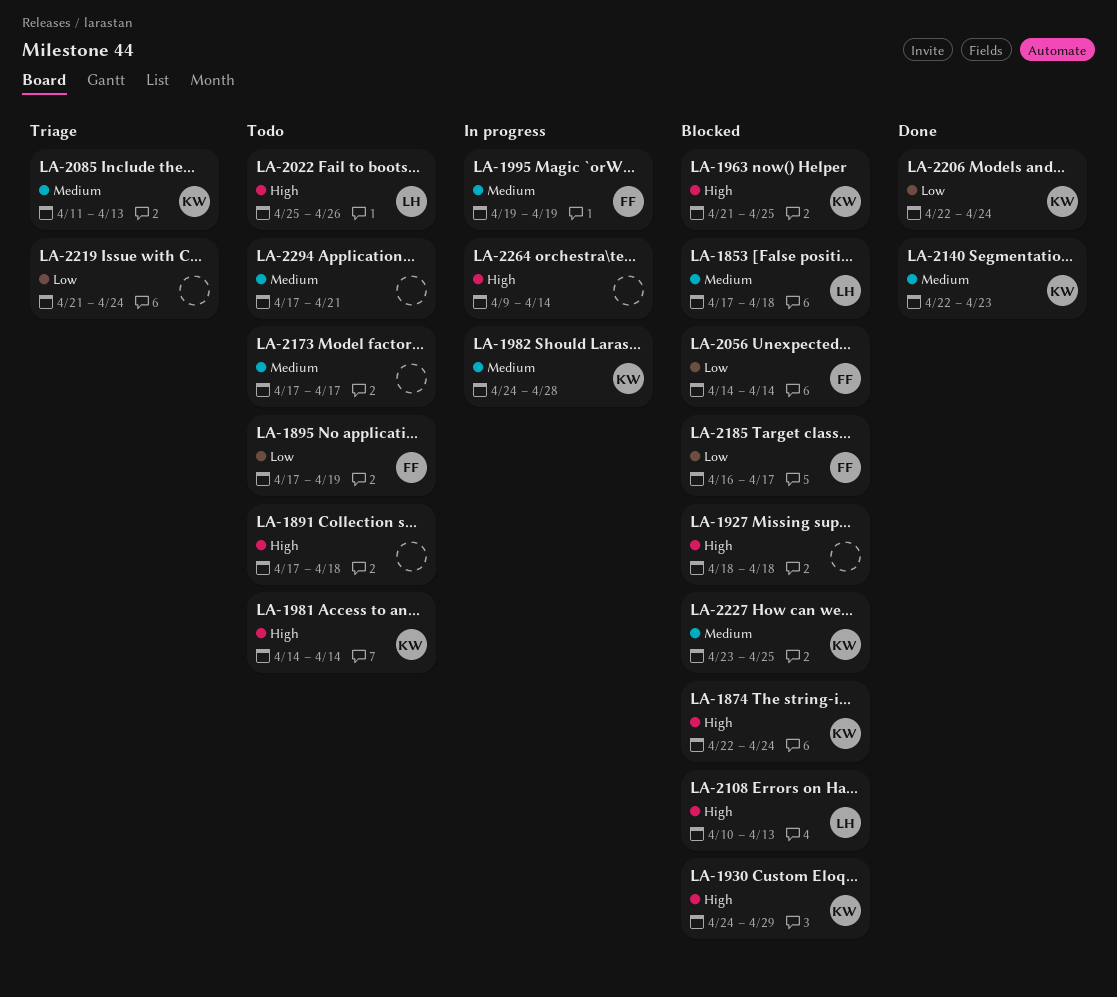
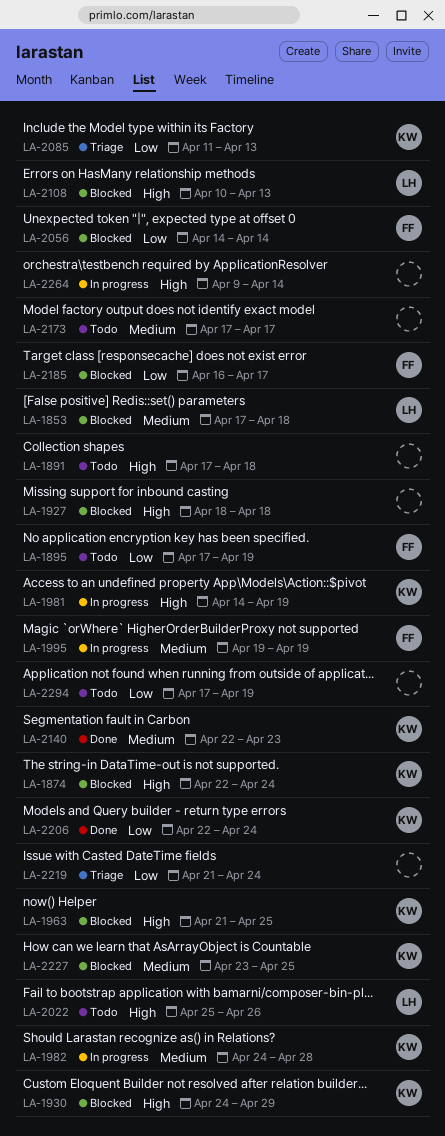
LA-1981, status: Todo -> In progress
LA-1981, due: Apr 14 -> Apr 19
LA-2085, priority: Medium -> Low
LA-2294, priority: Medium -> Low
LA-2294, due: Apr 21 -> Apr 19

